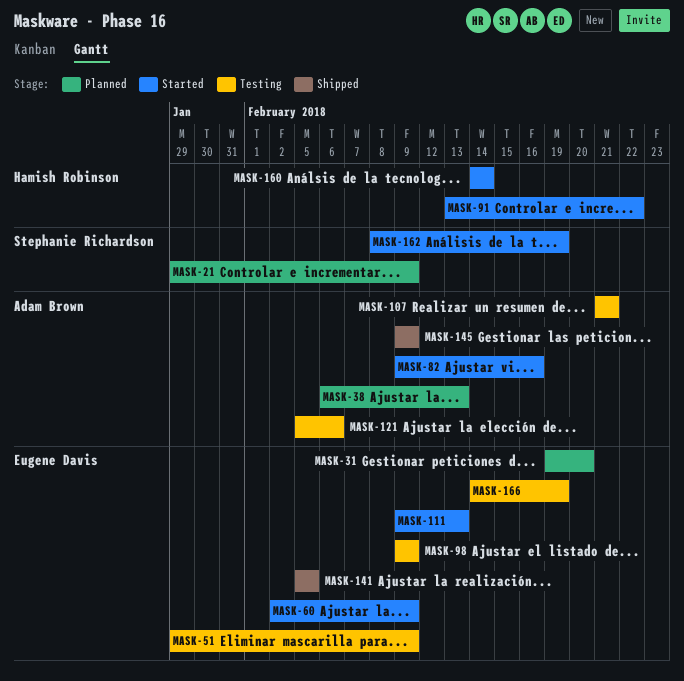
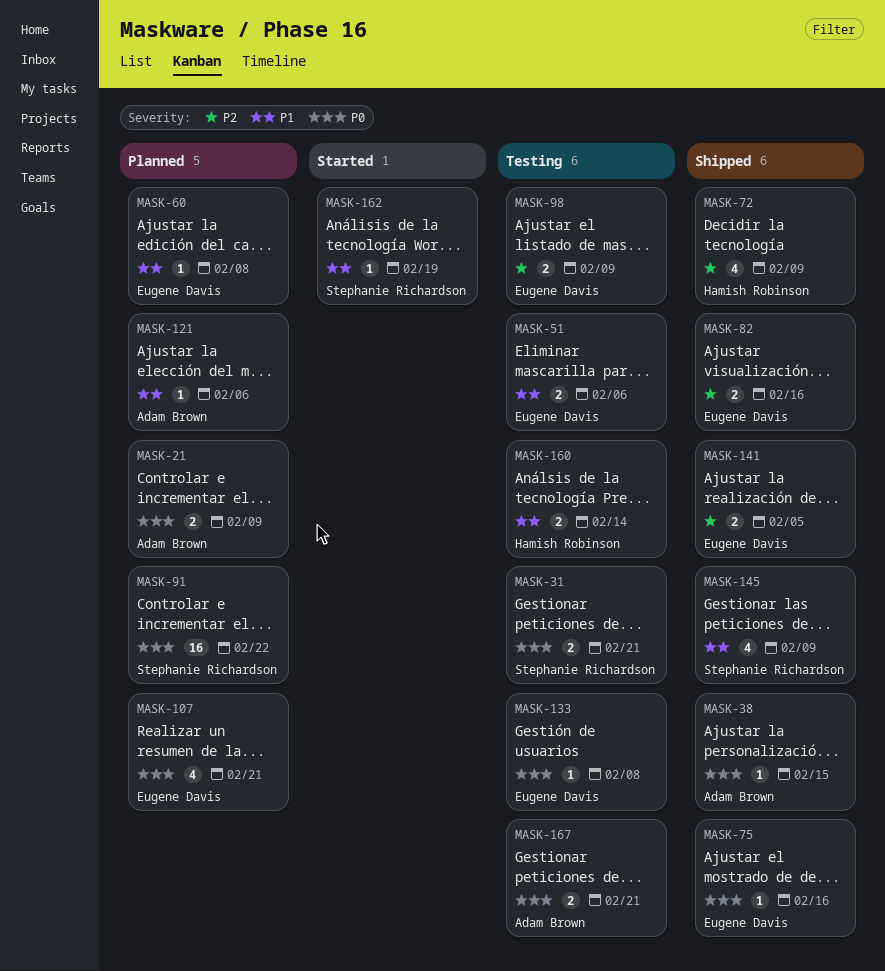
MASK-21, owner: Stephanie Richardson -> Adam Brown
MASK-31, status: Planned -> Testing
MASK-31, owner: Eugene Davis -> Stephanie Richardson
MASK-31, due: Feb 20 -> Feb 21
MASK-38, status: Planned -> Shipped
MASK-38, due: Feb 13 -> Feb 15
MASK-51, due: Feb 9 -> Feb 6
MASK-60, status: Started -> Planned
MASK-60, due: Feb 9 -> Feb 8
MASK-72: none -> present
MASK-75: none -> present
MASK-82, status: Started -> Shipped
MASK-82, owner: Adam Brown -> Eugene Davis
MASK-91, status: Started -> Planned
MASK-91, owner: Hamish Robinson -> Stephanie Richardson
MASK-107, status: Testing -> Planned
MASK-107, owner: Adam Brown -> Eugene Davis
MASK-111: present -> none
MASK-121, status: Testing -> Planned
MASK-133: none -> present
MASK-145, owner: Adam Brown -> Stephanie Richardson
MASK-160, status: Started -> Testing
MASK-166: present -> none
MASK-167: none -> present

